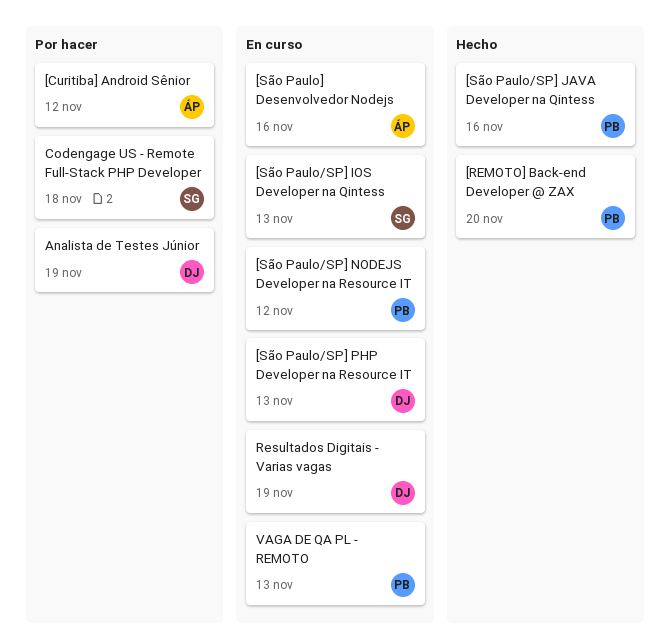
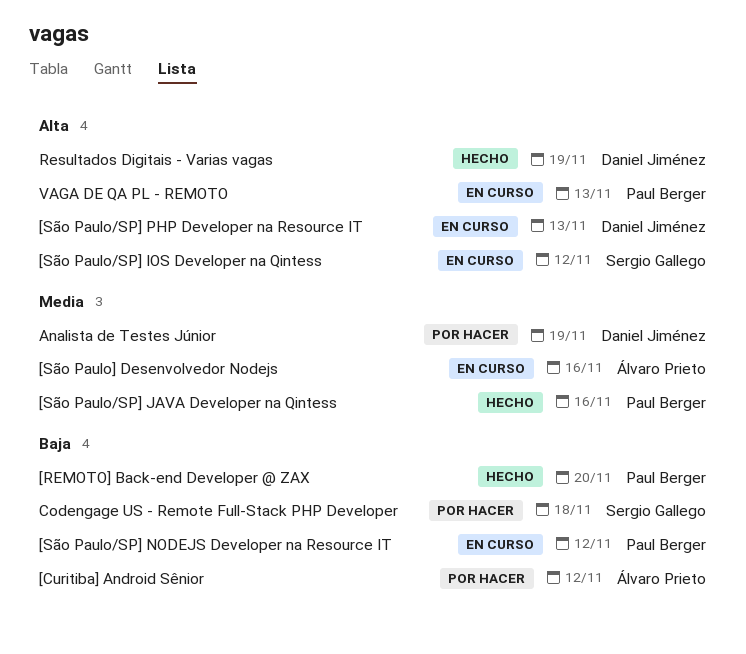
[São Paulo/SP] IOS Developer na Qintess, due: Nov 13 -> Nov 12
Resultados Digitais - Varias vagas, status: En curso -> Hecho

